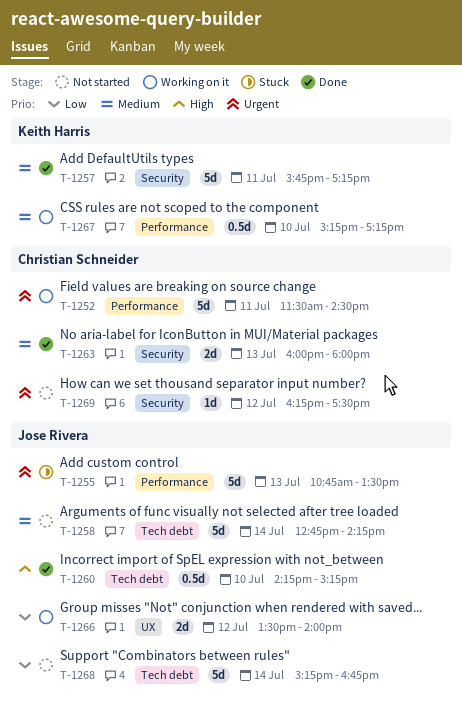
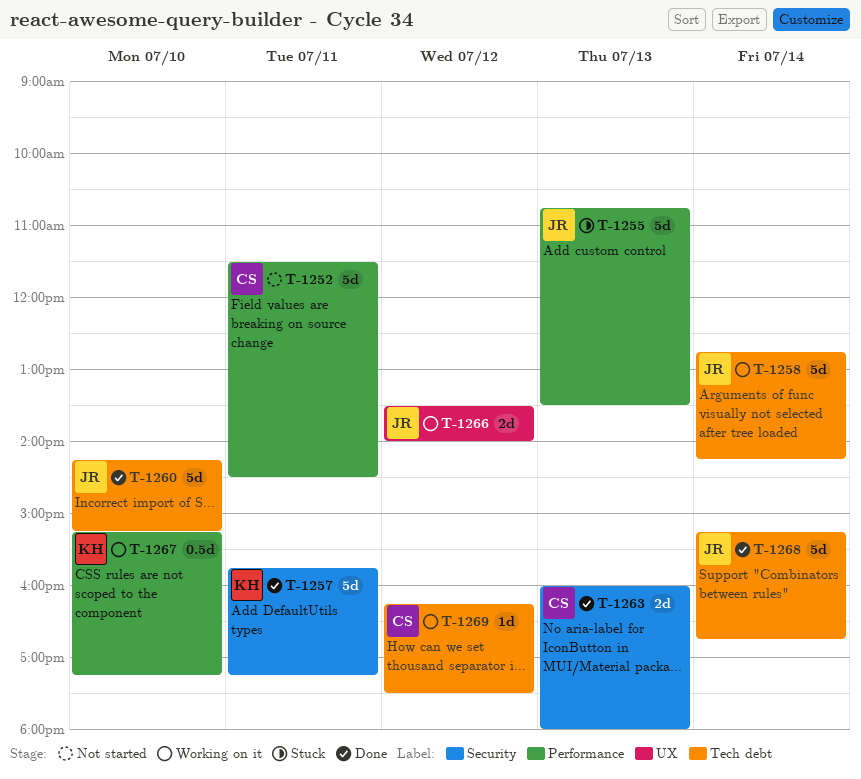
T-1252, status: Working on it -> Not started
T-1258, status: Not started -> Working on it
T-1260, estimate: 0.5d -> 5d
T-1268, status: Not started -> Done
T-1269, status: Not started -> Working on it
T-1269, label: Security -> Tech debt

